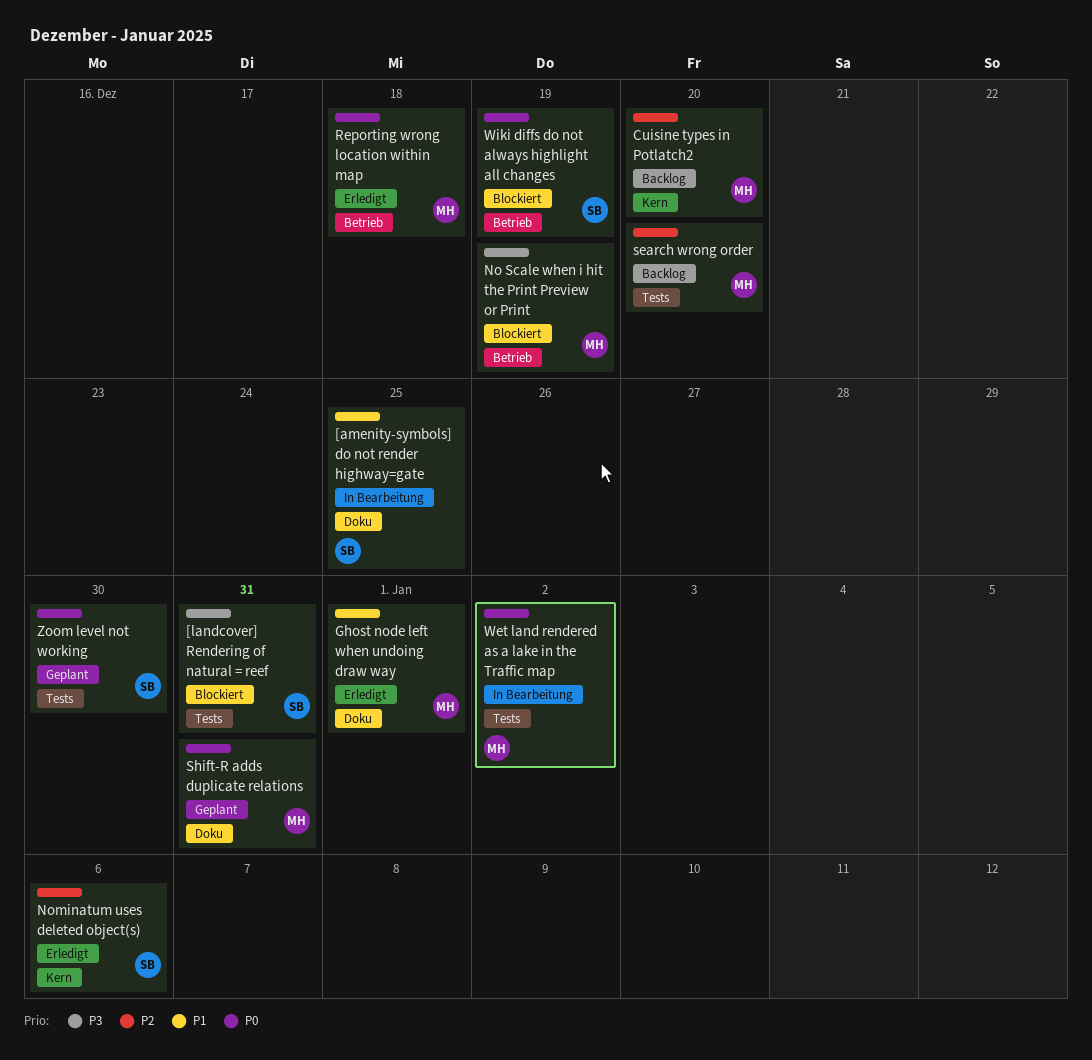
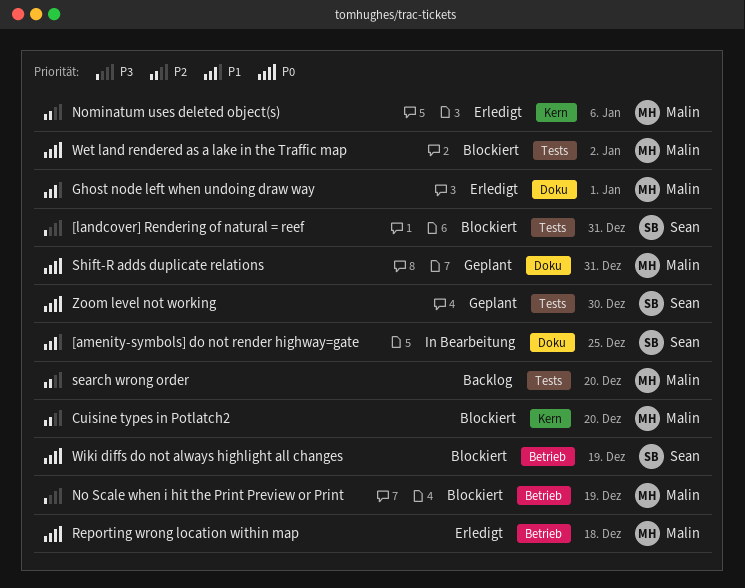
Cuisine types in Potlatch2, status: Backlog -> Blockiert
Nominatum uses deleted object(s), owner: Sean -> Malin
Wet land rendered as a lake in the Traffic map, status: In Bearbeitung -> Blockiert

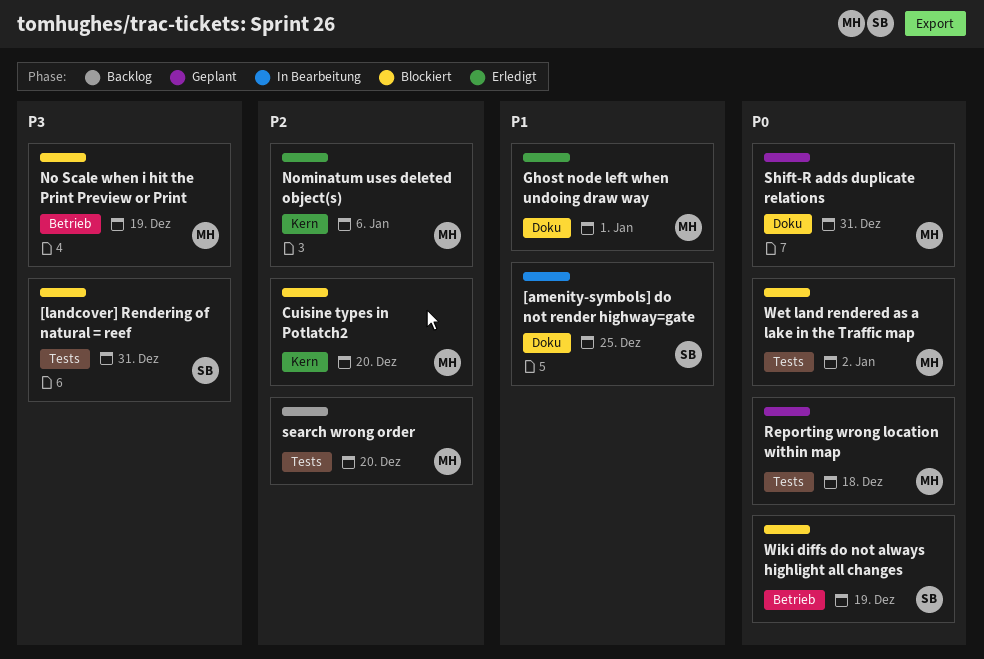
Reporting wrong location within map, status: Erledigt -> Geplant
Reporting wrong location within map, label: Betrieb -> Tests
Zoom level not working: present -> none

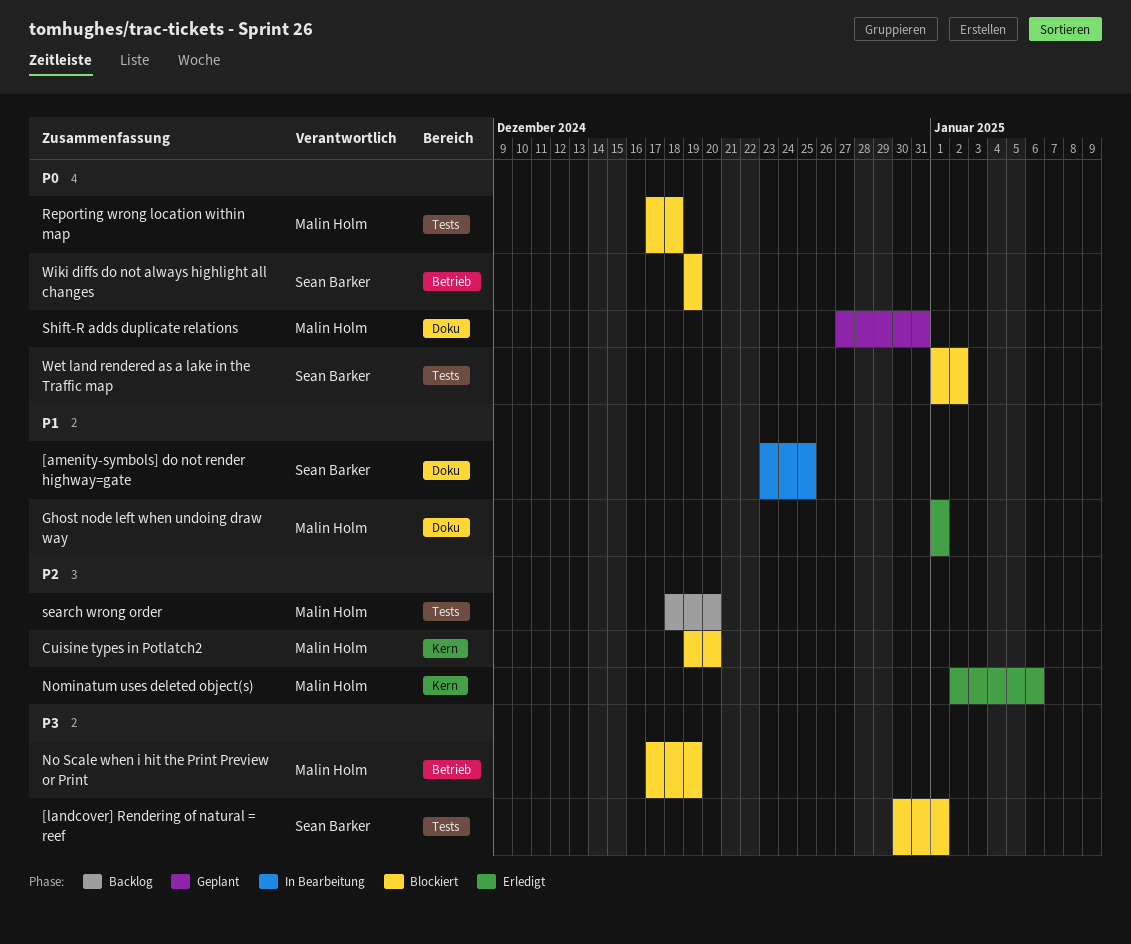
[landcover] Rendering of natural = reef, due: Dec 31 -> Jan 1
Reporting wrong location within map, status: Geplant -> Blockiert
Wet land rendered as a lake in the Traffic map, owner: Malin Holm -> Sean Barker

